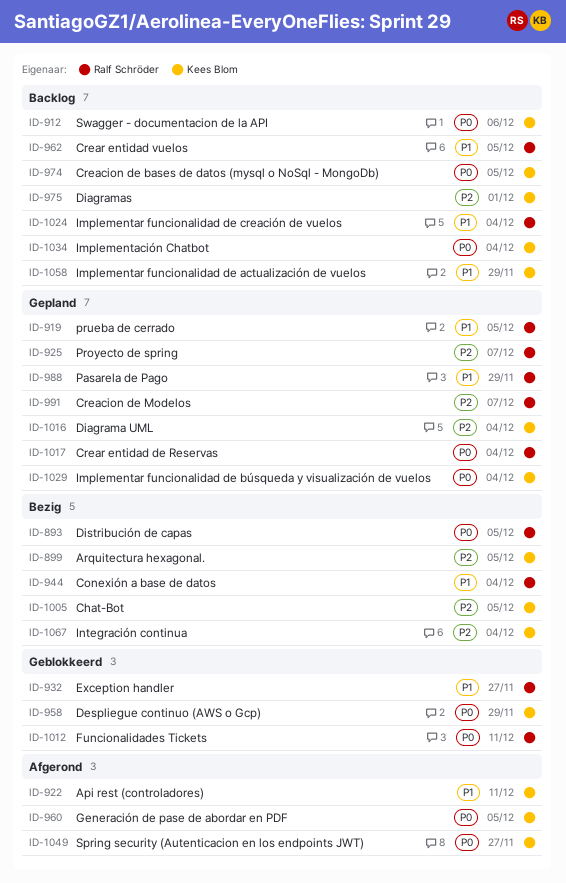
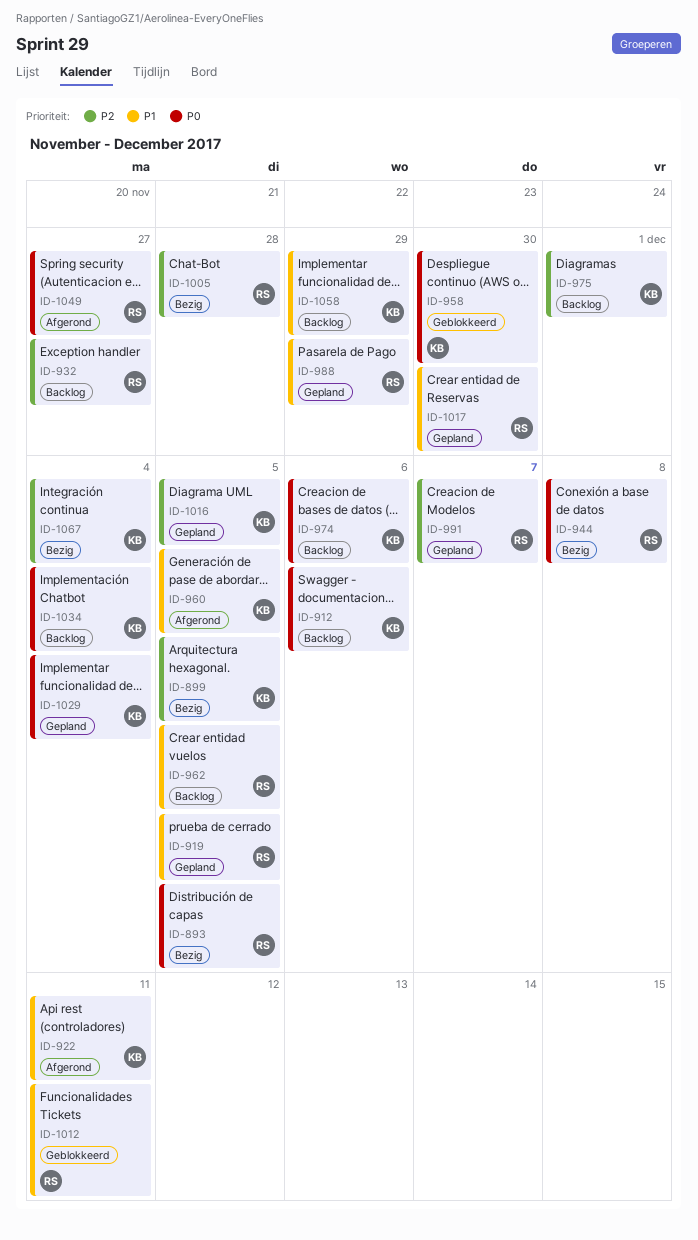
ID-925: present -> none
ID-932, status: Geblokkeerd -> Backlog
ID-932, priority: P1 -> P2
ID-944, priority: P1 -> P0
ID-944, due: Dec 4 -> Dec 8
ID-958, due: Nov 29 -> Nov 30
ID-960, priority: P0 -> P1
ID-974, due: Dec 5 -> Dec 6
ID-1005, owner: Kees Blom -> Ralf Schröder
ID-1005, due: Dec 5 -> Nov 28
ID-1012, priority: P0 -> P1
ID-1016, due: Dec 4 -> Dec 5
ID-1017, priority: P0 -> P1
ID-1017, due: Dec 4 -> Nov 30
ID-1024: present -> none
ID-1049, owner: Kees Blom -> Ralf Schröder

